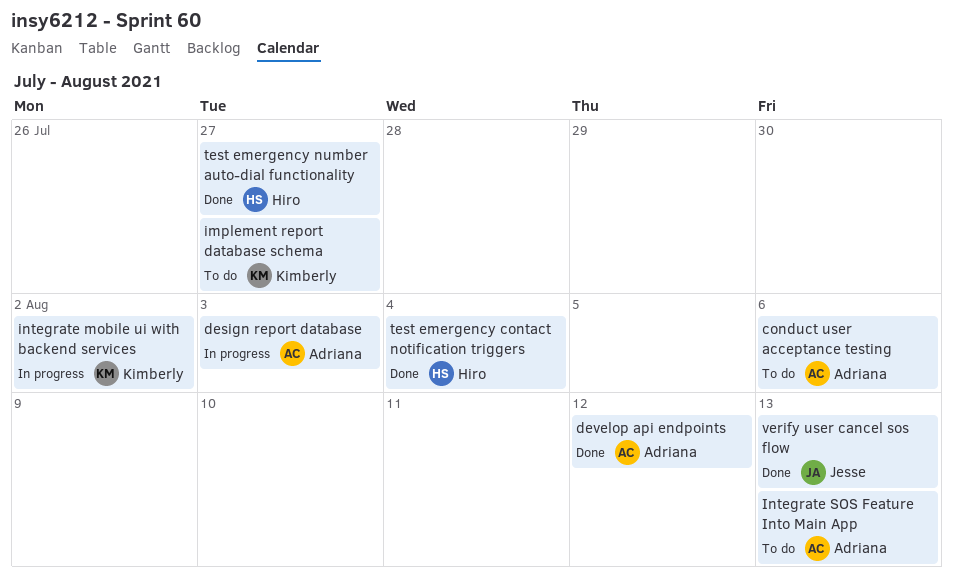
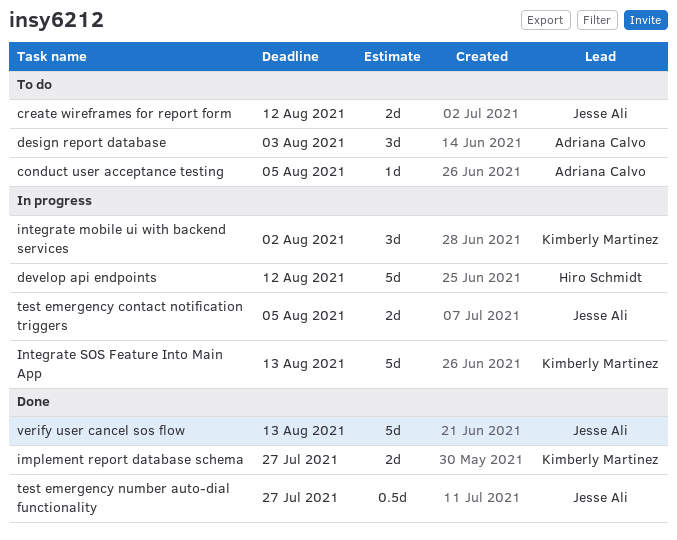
conduct user acceptance testing, due: Aug 6 -> Aug 5
create wireframes for report form: none -> present
design report database, status: In progress -> To do
develop api endpoints, status: Done -> In progress
develop api endpoints, owner: Adriana Calvo -> Hiro Schmidt
implement report database schema, status: To do -> Done
Integrate SOS Feature Into Main App, status: To do -> In progress
Integrate SOS Feature Into Main App, owner: Adriana Calvo -> Kimberly Martinez
test emergency contact notification triggers, status: Done -> In progress
test emergency contact notification triggers, owner: Hiro Schmidt -> Jesse Ali
test emergency contact notification triggers, due: Aug 4 -> Aug 5
test emergency number auto-dial functionality, owner: Hiro Schmidt -> Jesse Ali

